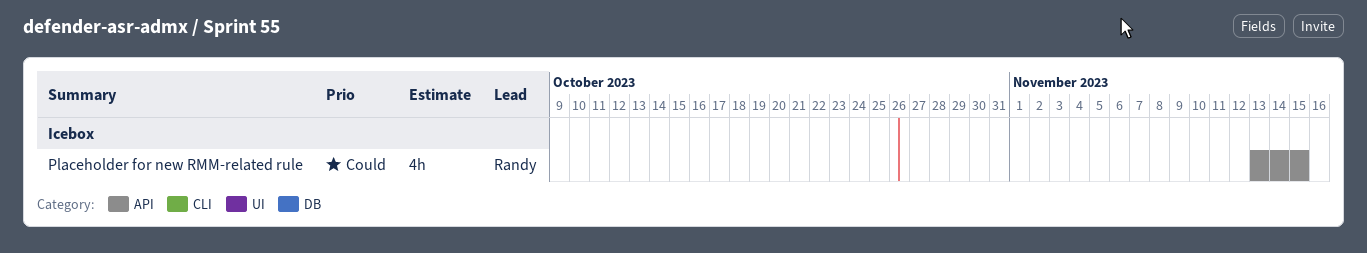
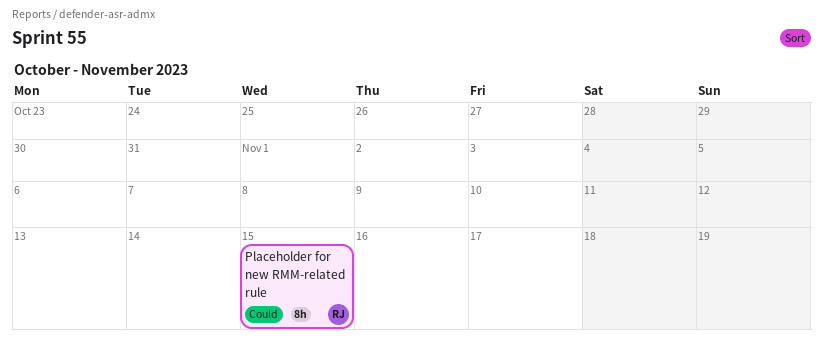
Placeholder for new RMM-related rule, estimate: 4h -> 8h

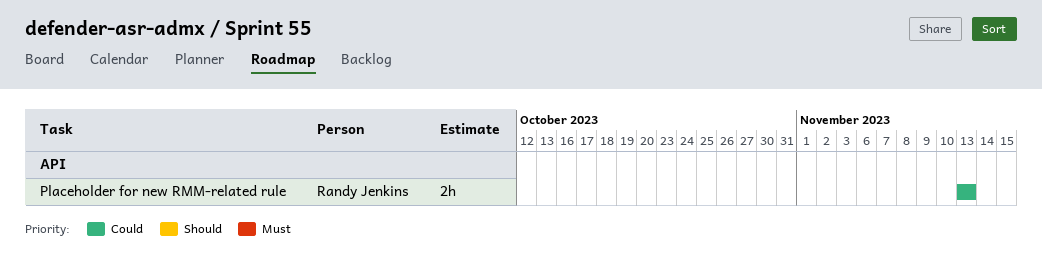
Placeholder for new RMM-related rule, estimate: 8h -> 2h
Placeholder for new RMM-related rule, due: Nov 15 -> Nov 13

